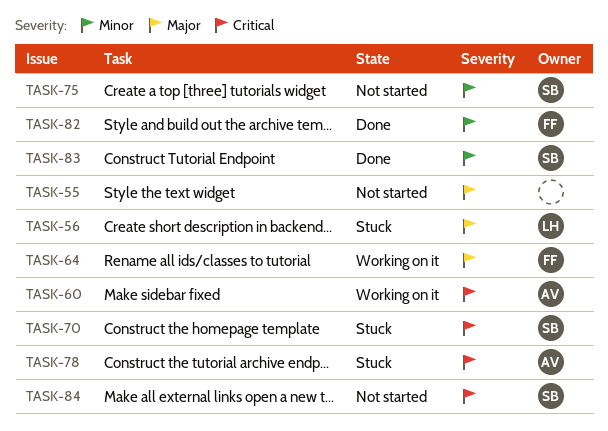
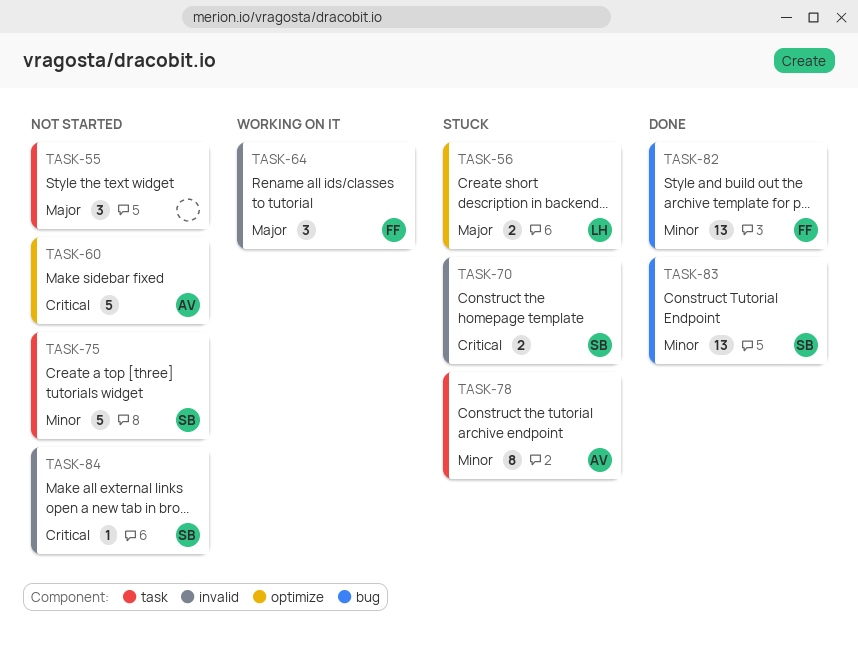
TASK-60, status: Working on it -> Not started
TASK-78, priority: Critical -> Minor

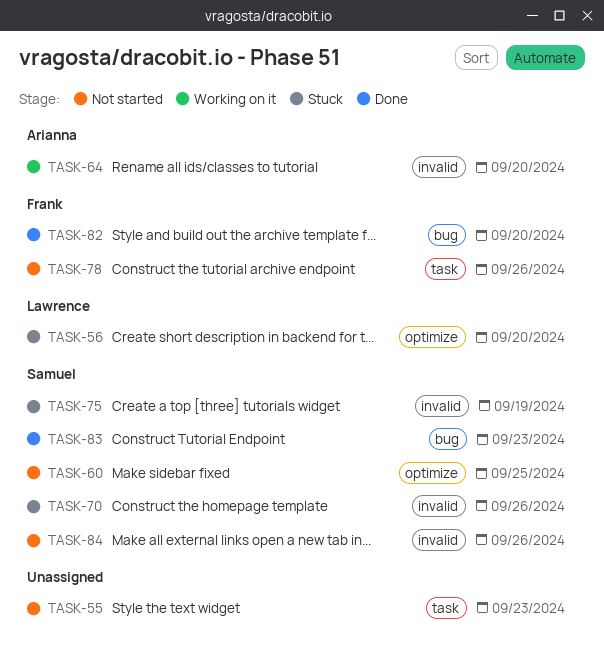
TASK-60, owner: Arianna -> Samuel
TASK-64, owner: Frank -> Arianna
TASK-75, status: Not started -> Stuck
TASK-75, label: task -> invalid
TASK-78, status: Stuck -> Not started
TASK-78, owner: Arianna -> Frank

